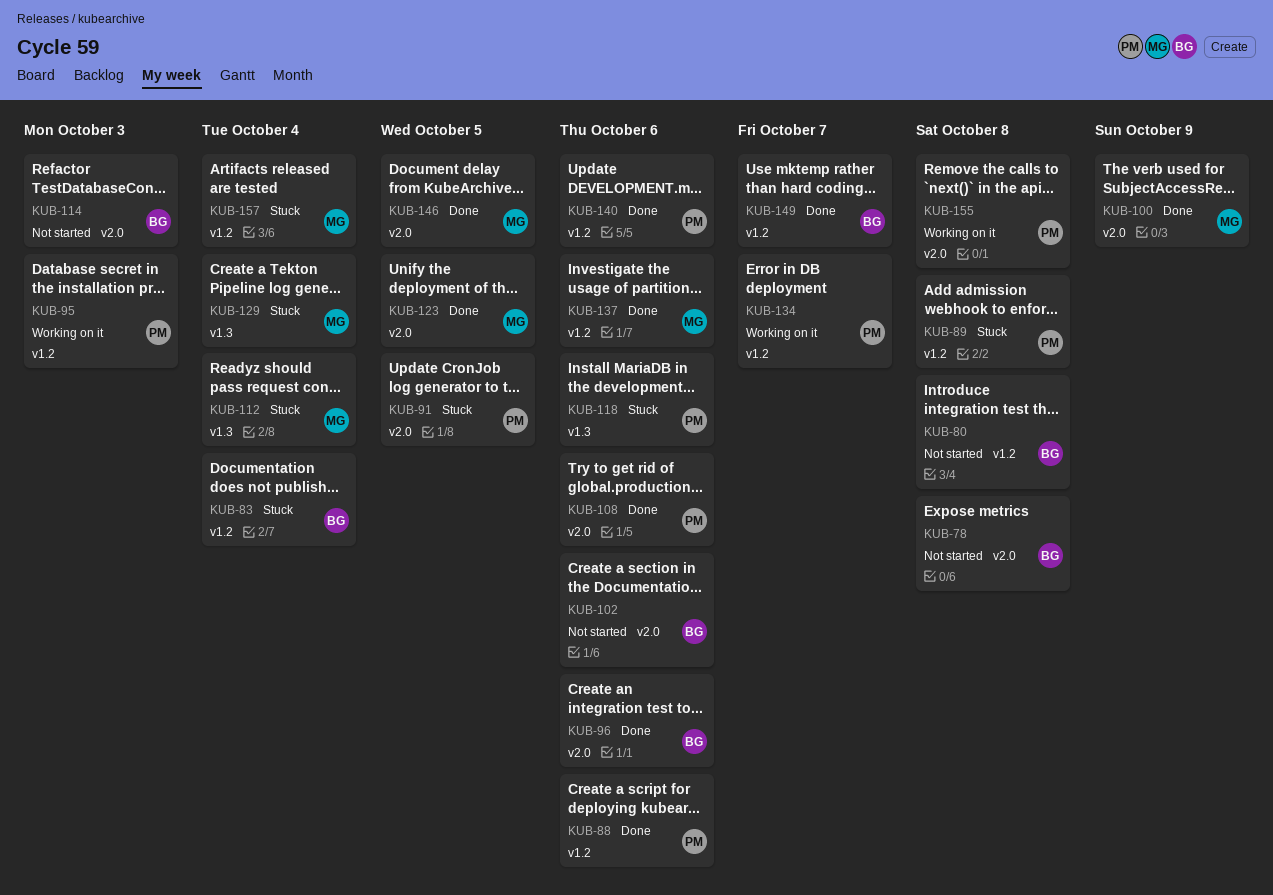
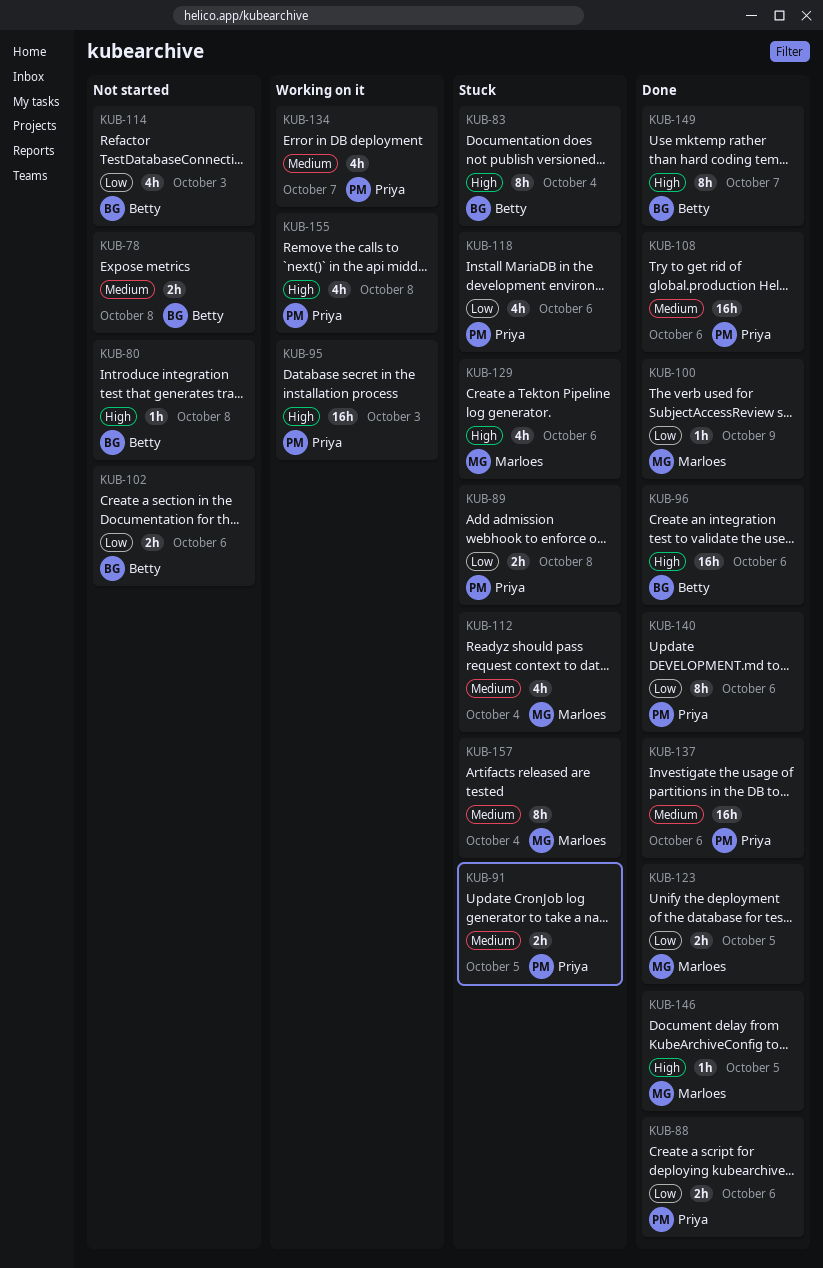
KUB-129, due: Oct 4 -> Oct 6
KUB-137, owner: Marloes -> Priya

